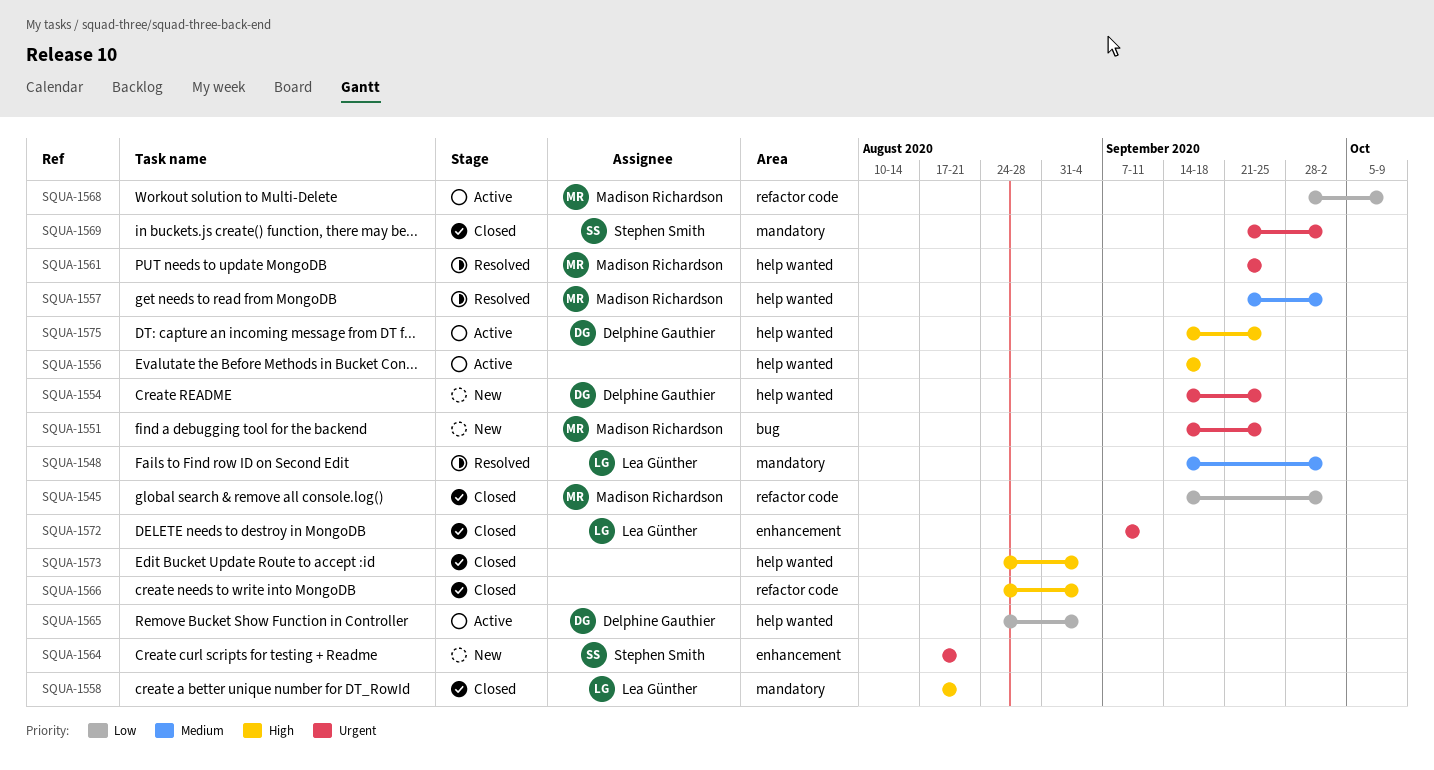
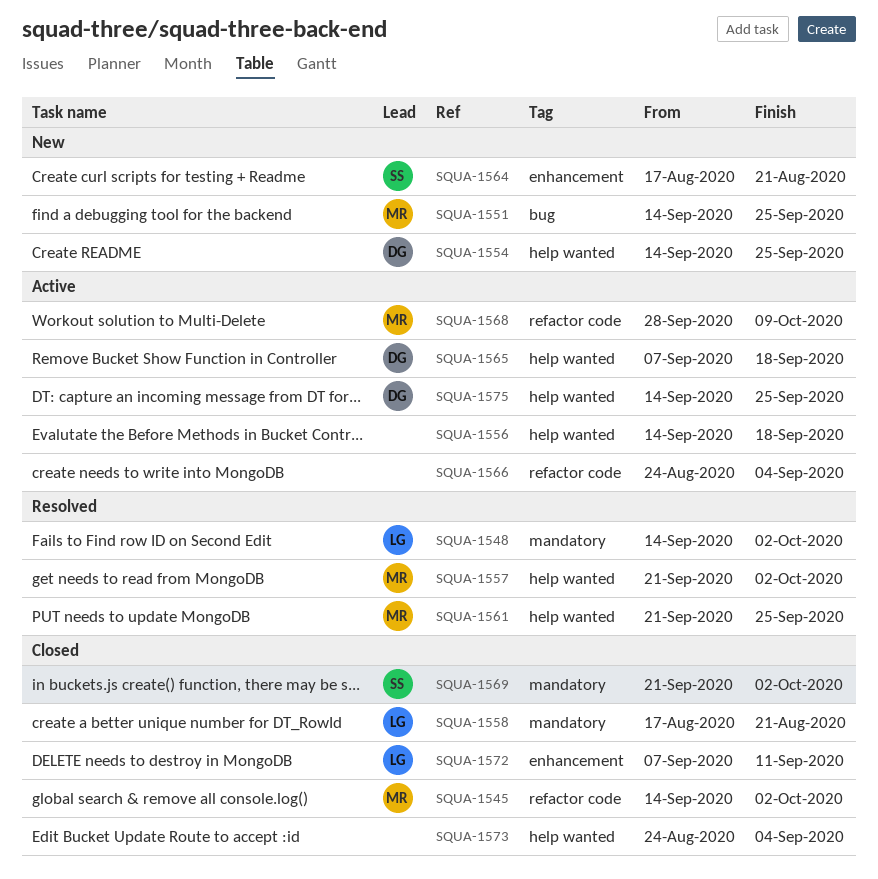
SQUA-1565, start: Aug 24 -> Sep 7
SQUA-1565, due: Sep 4 -> Sep 18
SQUA-1566, status: Closed -> Active

